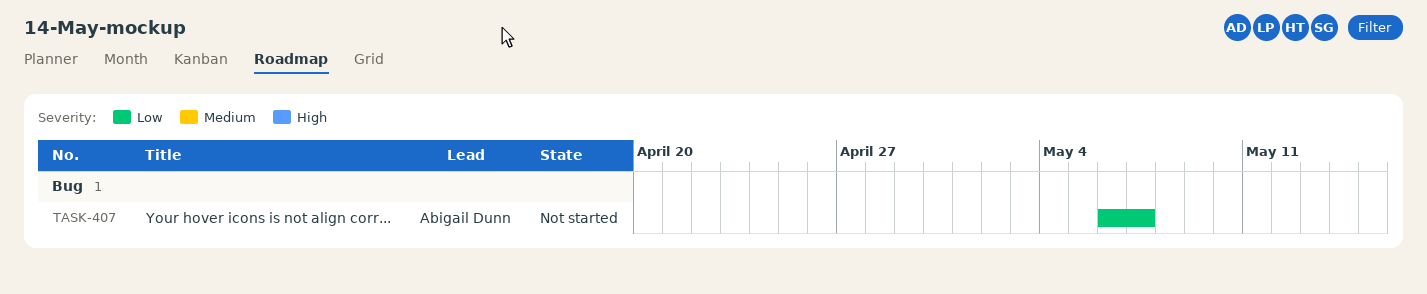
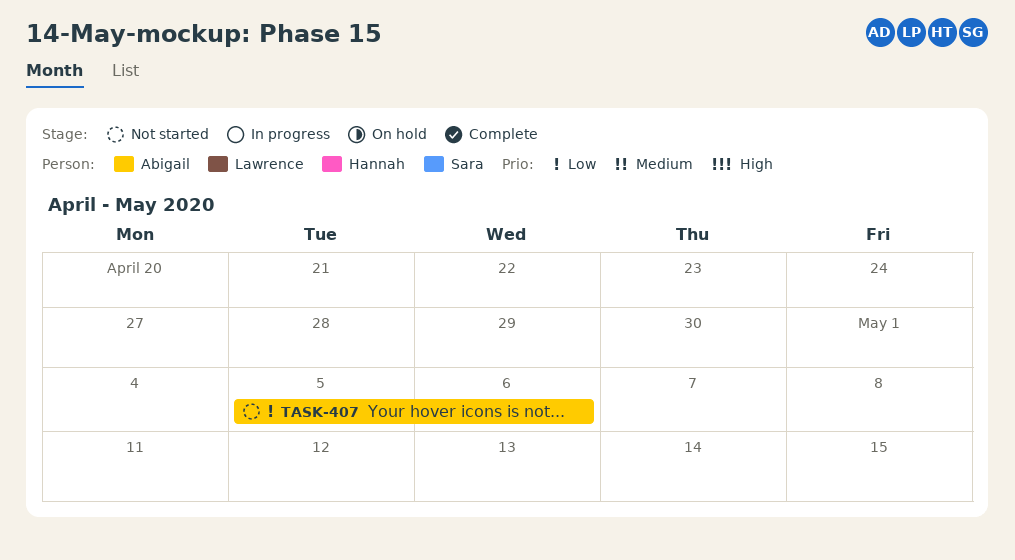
TASK-407, start: May 6 -> May 5
TASK-407, due: May 7 -> May 6

